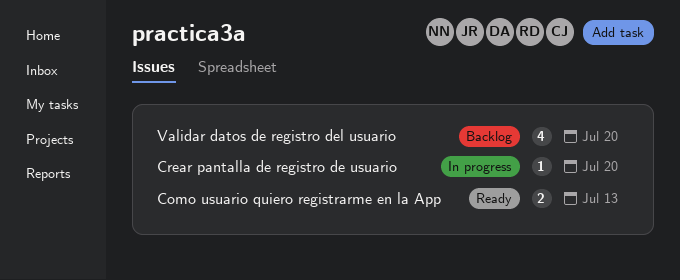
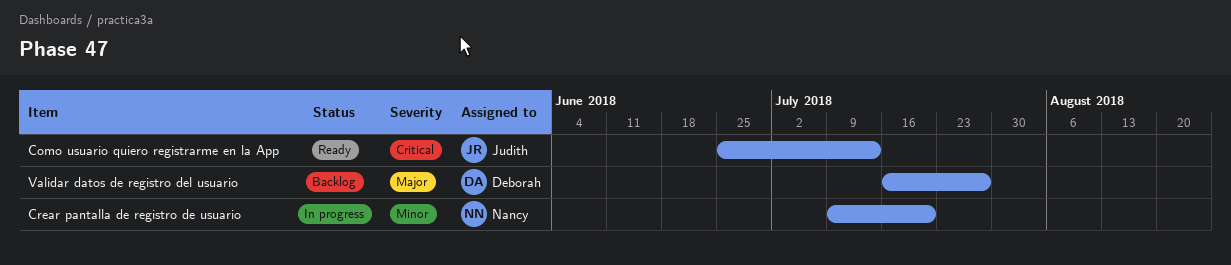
Validar datos de registro del usuario, due: Jul 20 -> Jul 27

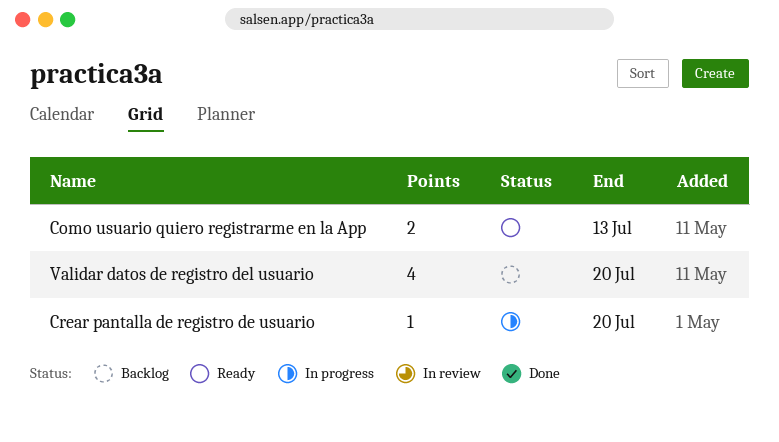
Validar datos de registro del usuario, due: Jul 27 -> Jul 20

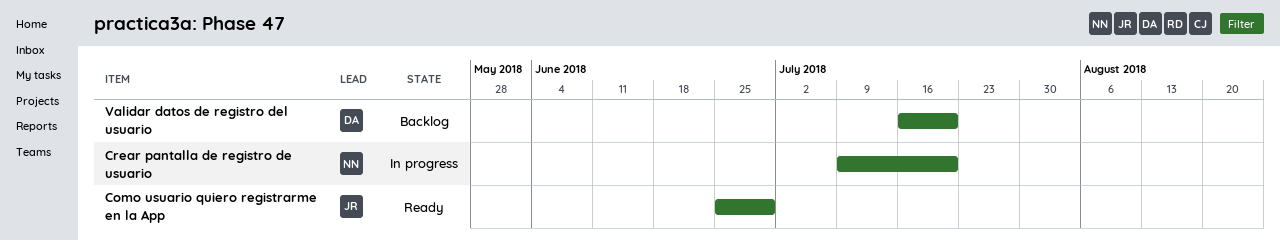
Como usuario quiero registrarme en la App, due: Jul 13 -> Jun 29

